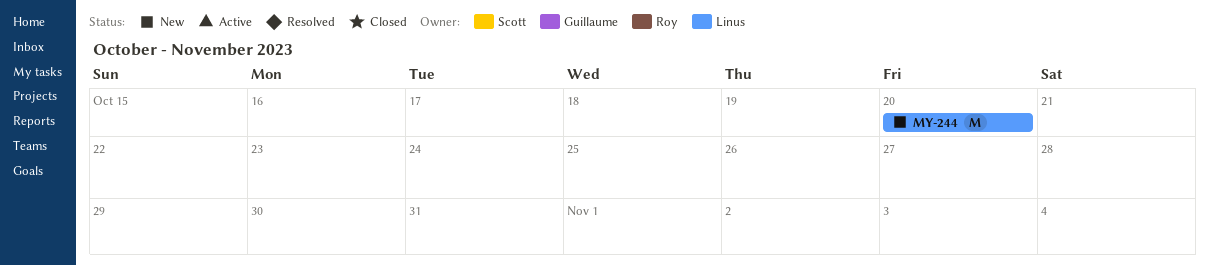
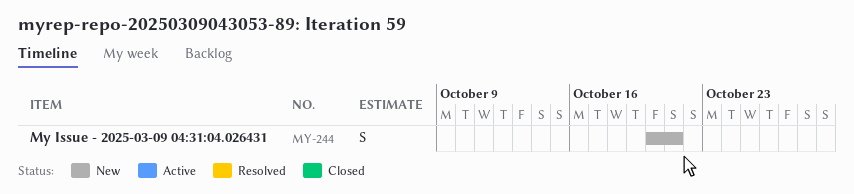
MY-244, estimate: M -> S
MY-244, due: Oct 20 -> Oct 21

